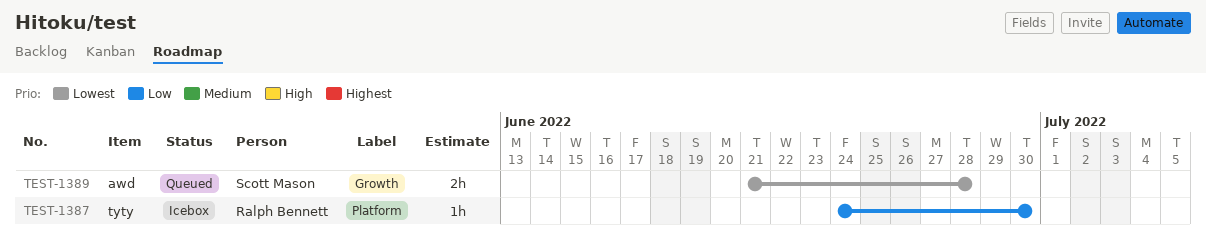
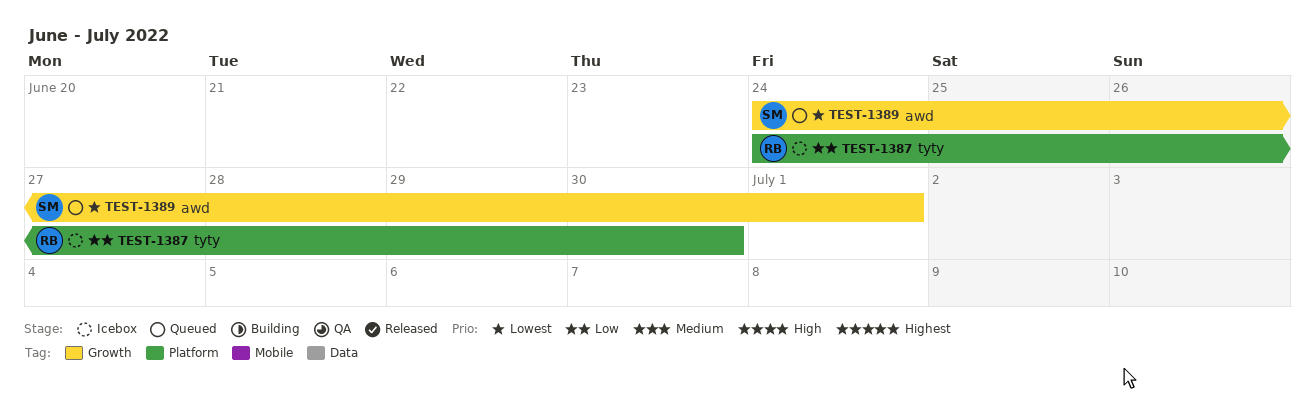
TEST-1389, start: Jun 21 -> Jun 24
TEST-1389, due: Jun 28 -> Jul 1

